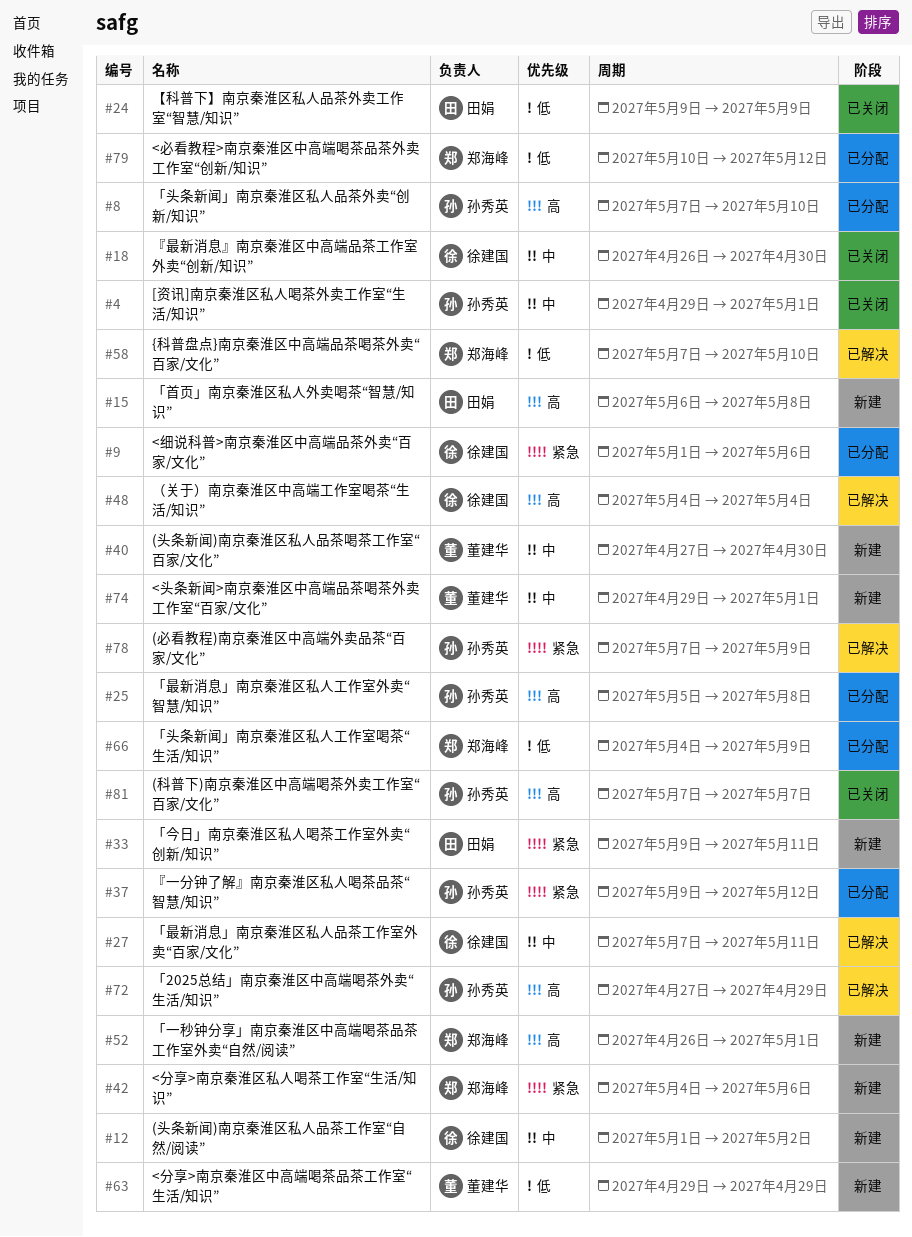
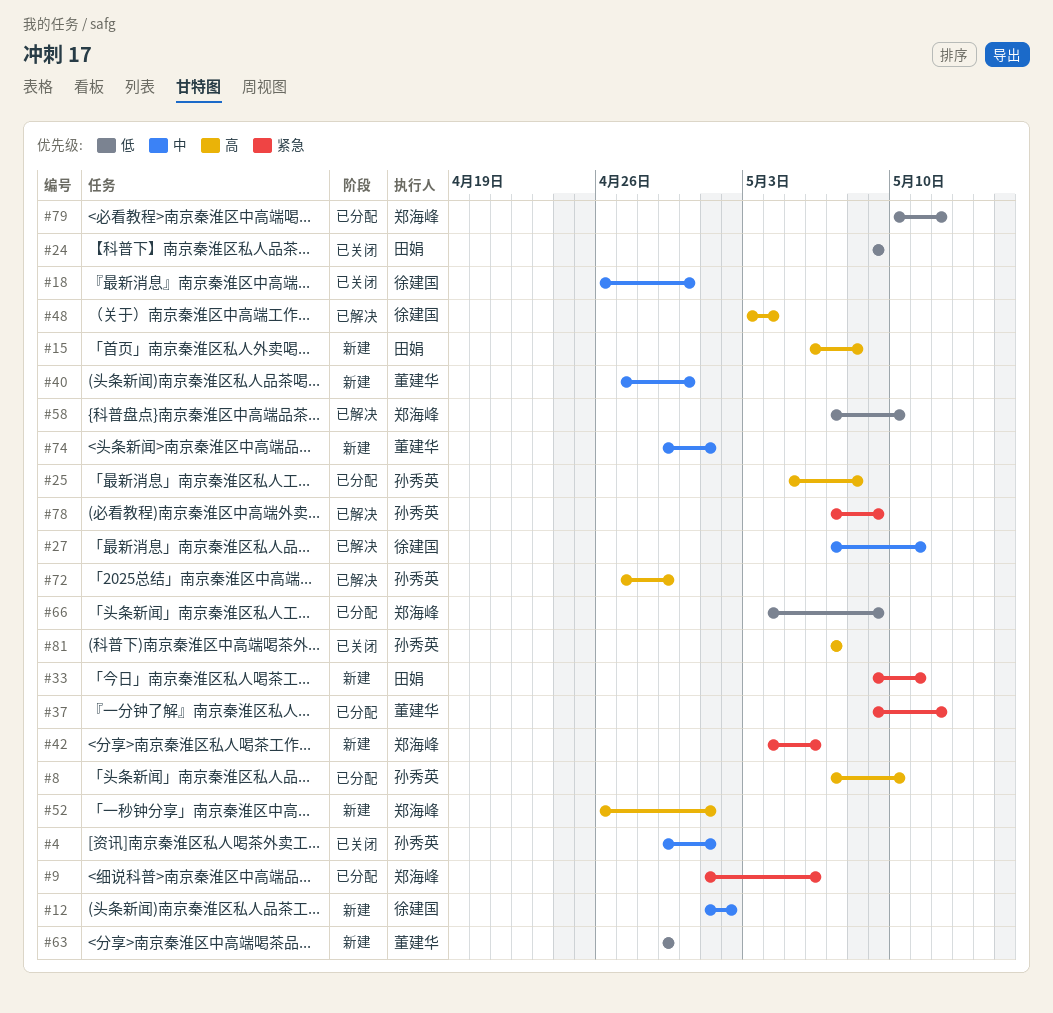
#9, owner: 徐建国 -> 郑海峰
#37, owner: 孙秀英 -> 董建华
#48, start: May 4 -> May 3

